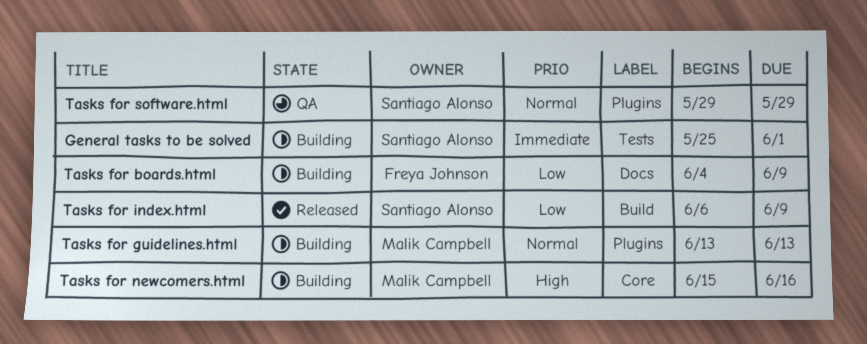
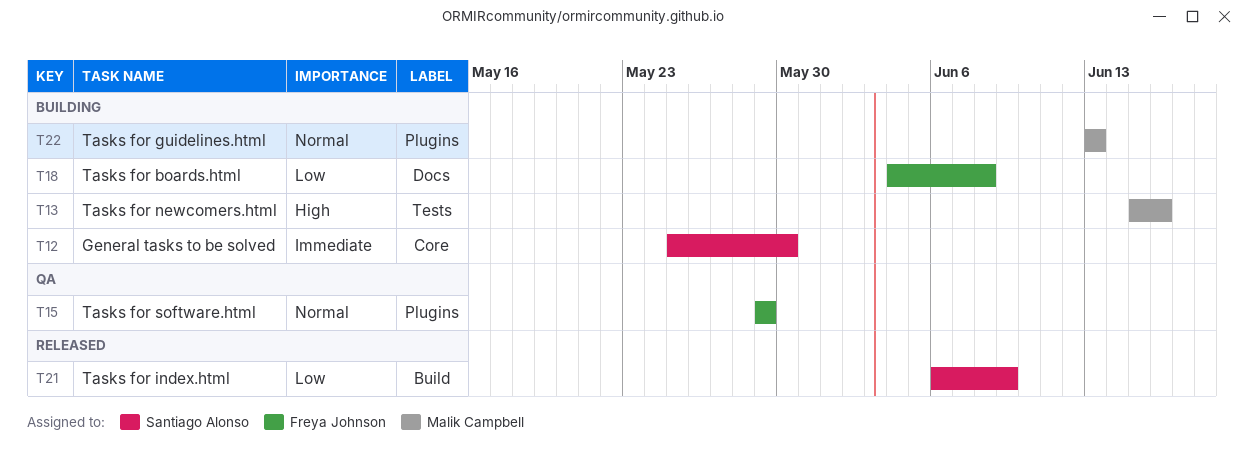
General tasks to be solved, label: Tests -> Core
General tasks to be solved, due: Jun 1 -> May 30
Tasks for boards.html, due: Jun 9 -> Jun 8
Tasks for newcomers.html, label: Core -> Tests
Tasks for software.html, owner: Santiago Alonso -> Freya Johnson

